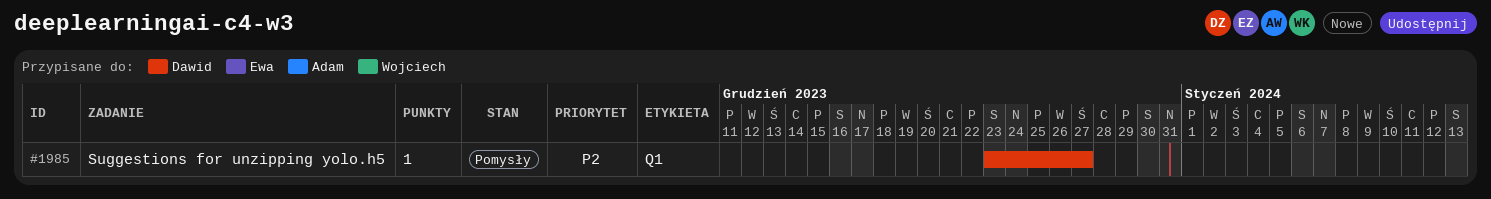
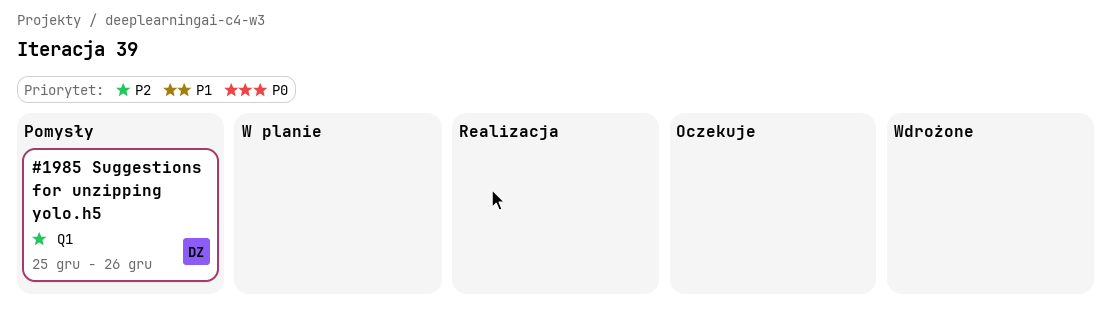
#1985, start: Dec 23 -> Dec 25
#1985, due: Dec 27 -> Dec 26

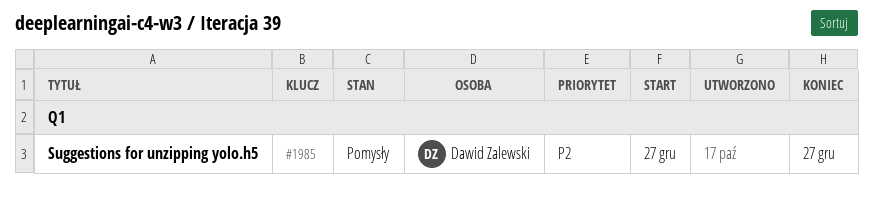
#1985, start: Dec 25 -> Dec 27
#1985, due: Dec 26 -> Dec 27

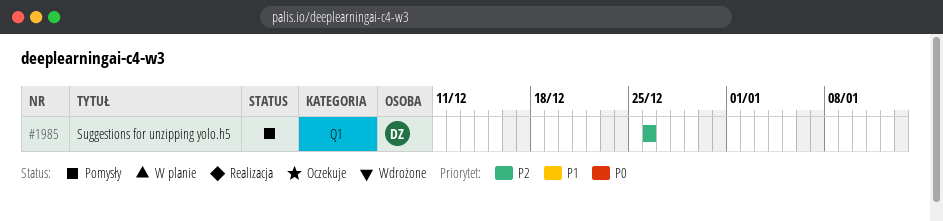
#1985, start: Dec 27 -> Dec 26
#1985, due: Dec 27 -> Dec 26

